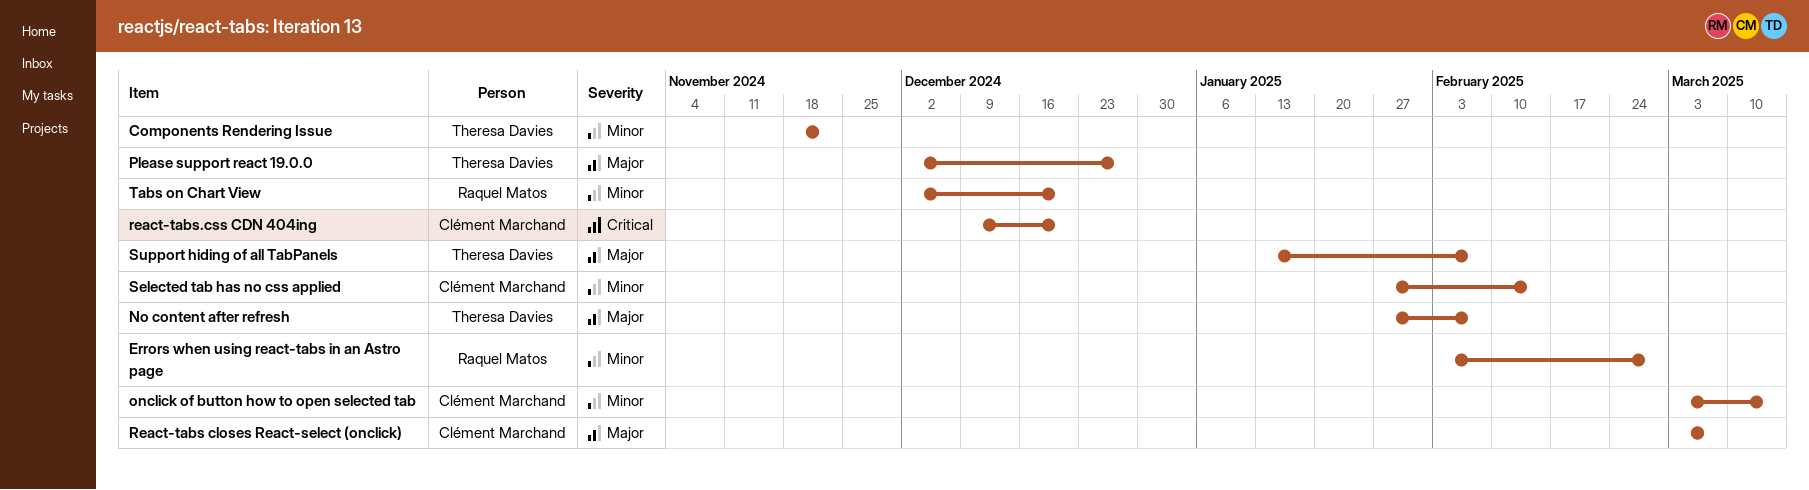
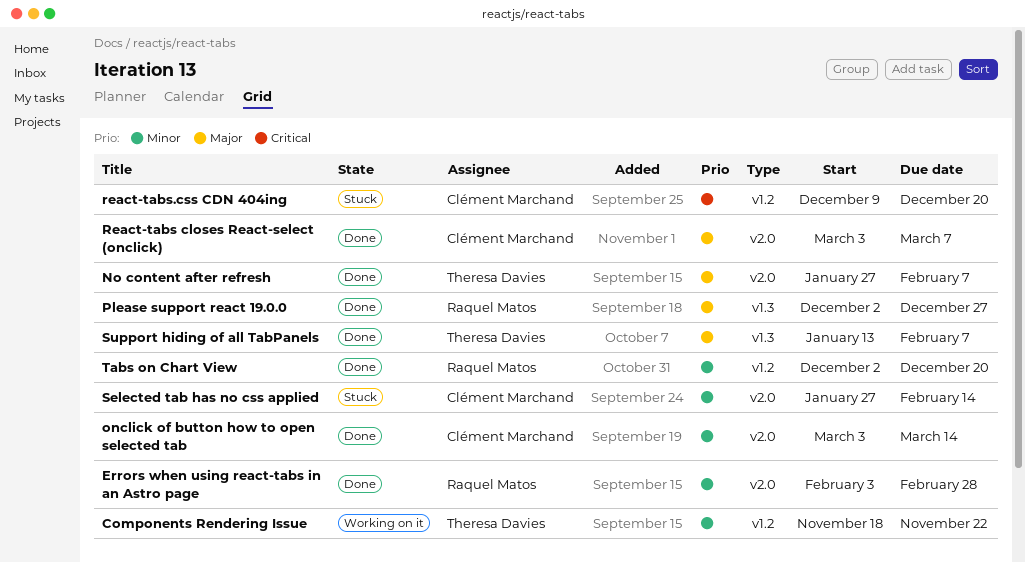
Please support react 19.0.0, owner: Theresa Davies -> Raquel Matos

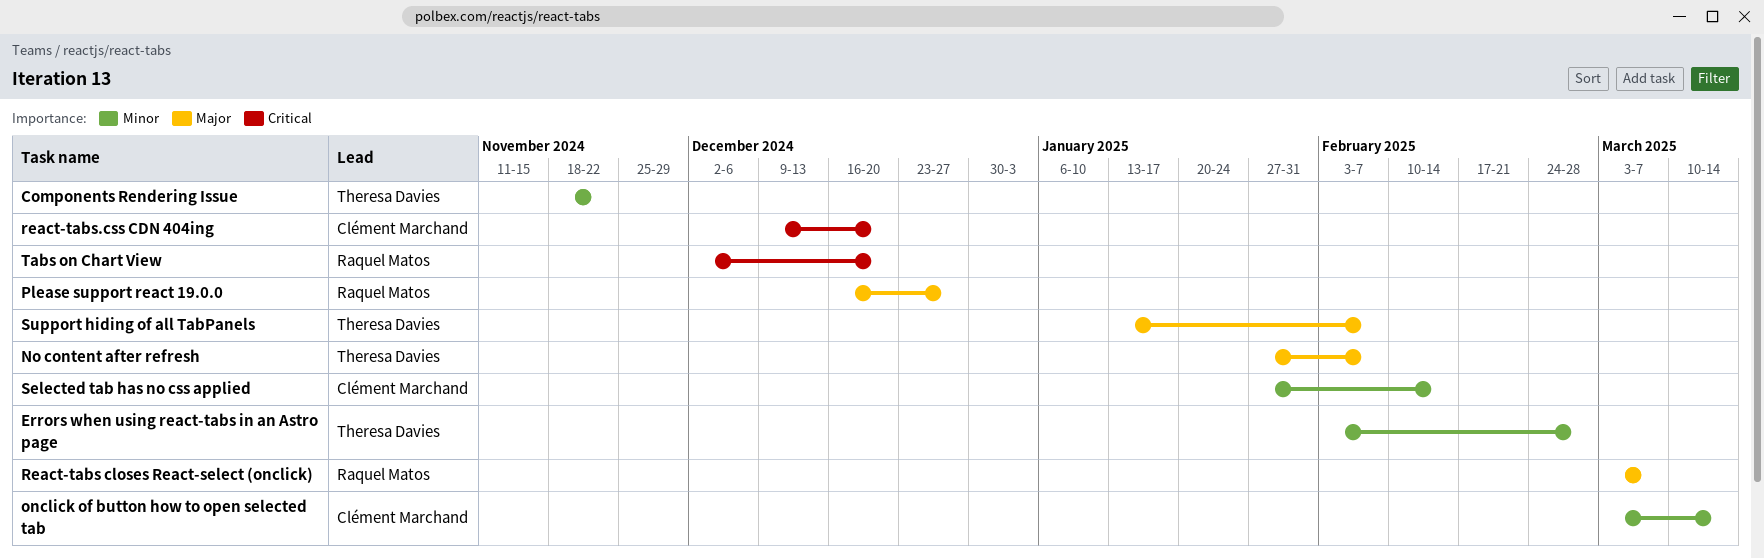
Errors when using react-tabs in an Astro page, owner: Raquel Matos -> Theresa Davies
Please support react 19.0.0, start: Dec 2 -> Dec 16
React-tabs closes React-select (onclick), owner: Clément Marchand -> Raquel Matos
Tabs on Chart View, priority: Minor -> Critical

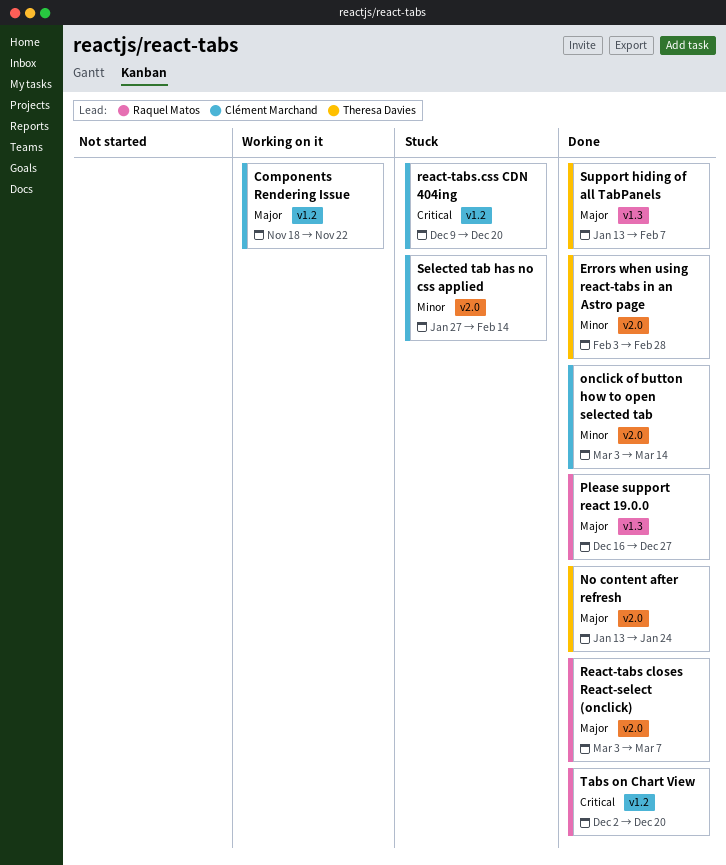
Components Rendering Issue, owner: Theresa Davies -> Clément Marchand
Components Rendering Issue, priority: Minor -> Major
No content after refresh, start: Jan 27 -> Jan 13
No content after refresh, due: Feb 7 -> Jan 24

